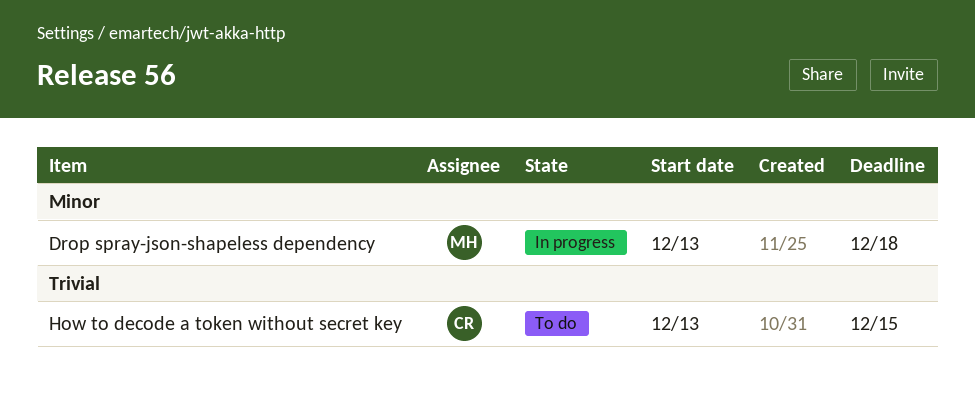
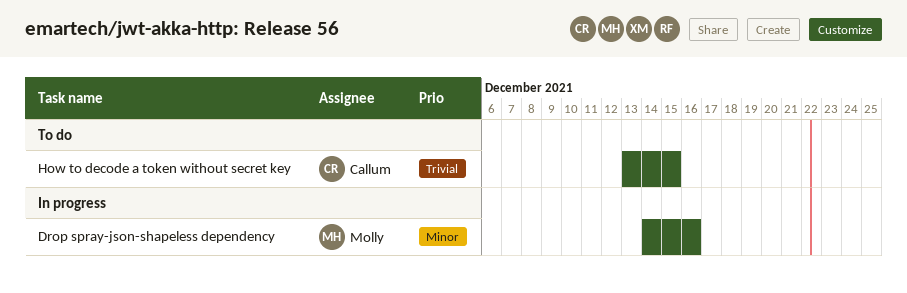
Drop spray-json-shapeless dependency, start: Dec 13 -> Dec 14
Drop spray-json-shapeless dependency, due: Dec 18 -> Dec 16

